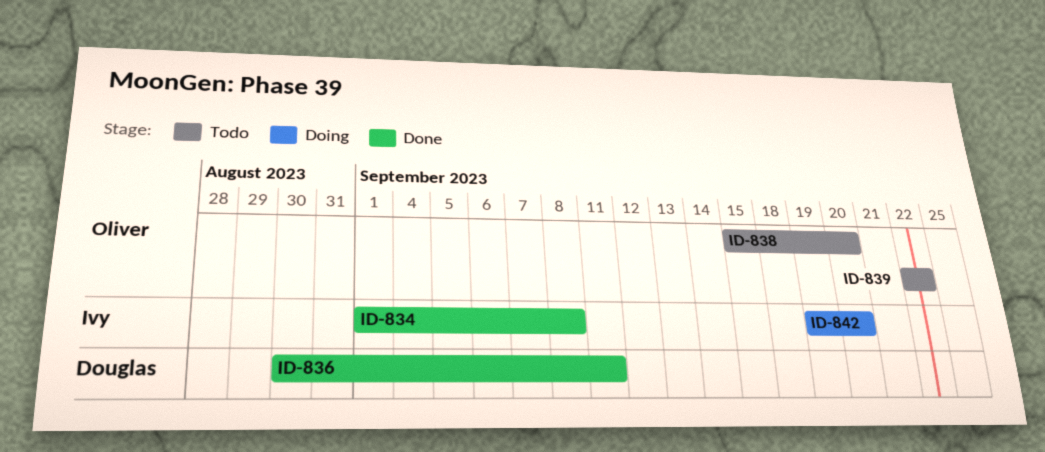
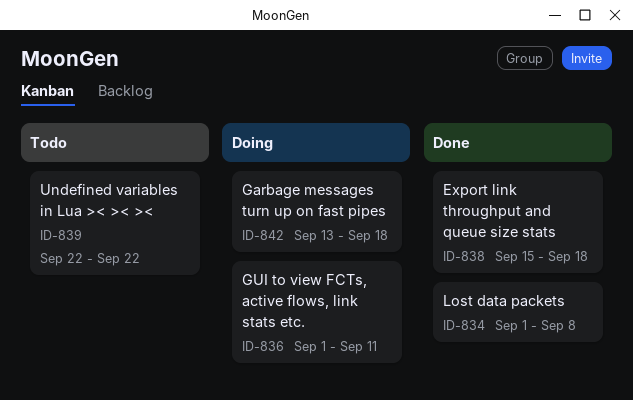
ID-836, status: Done -> Doing
ID-836, start: Aug 30 -> Sep 1
ID-838, status: Todo -> Done
ID-838, due: Sep 20 -> Sep 18
ID-842, start: Sep 19 -> Sep 13
ID-842, due: Sep 20 -> Sep 18

